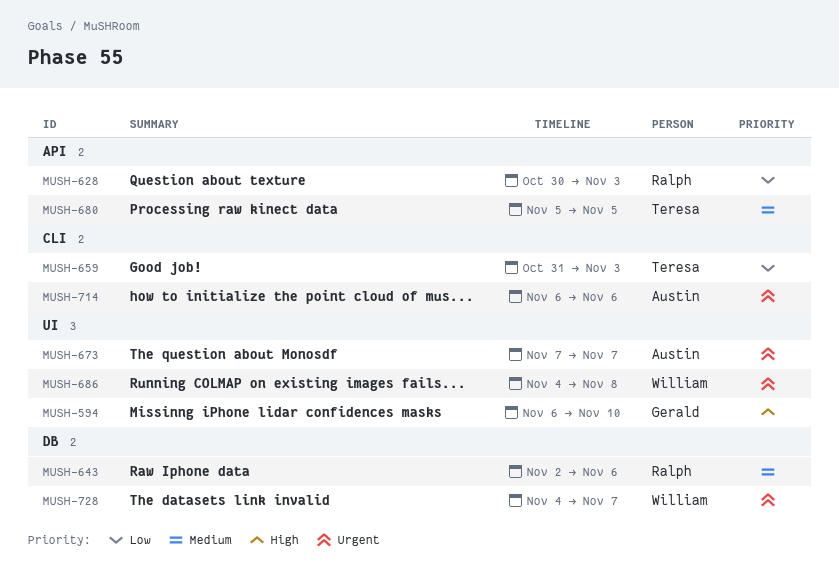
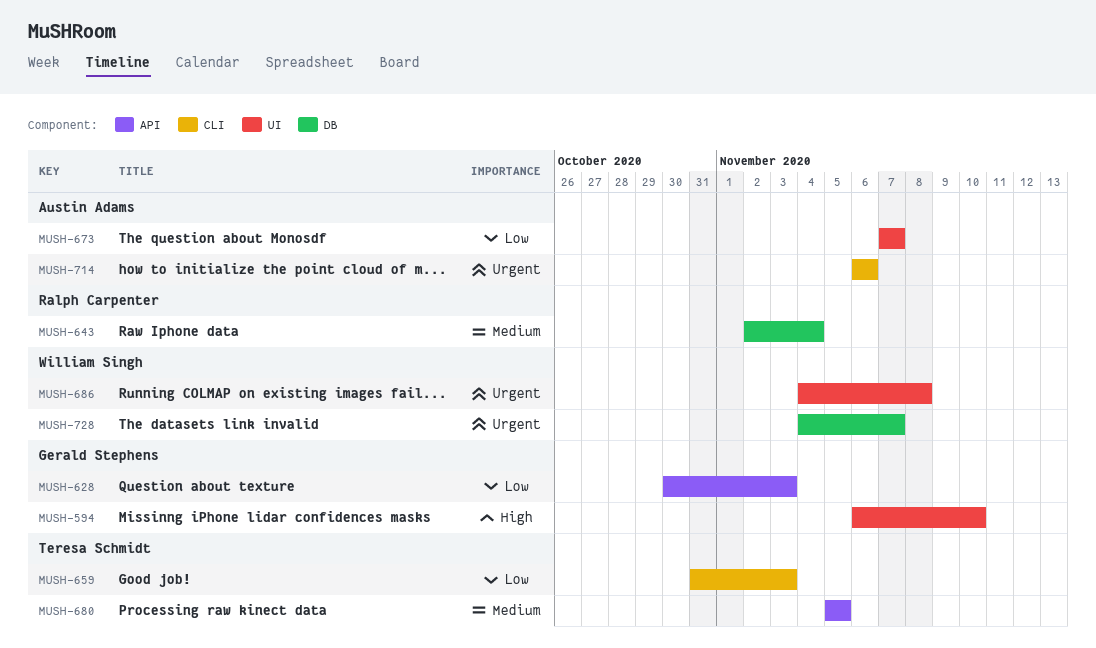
MUSH-628, owner: Ralph Carpenter -> Gerald Stephens
MUSH-643, due: Nov 6 -> Nov 4
MUSH-673, priority: Urgent -> Low

